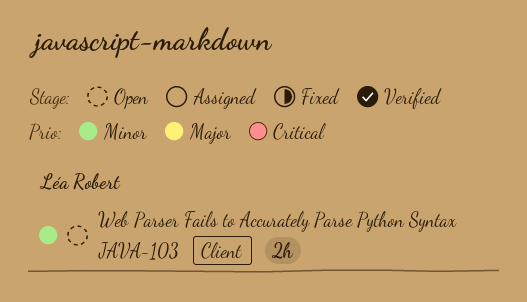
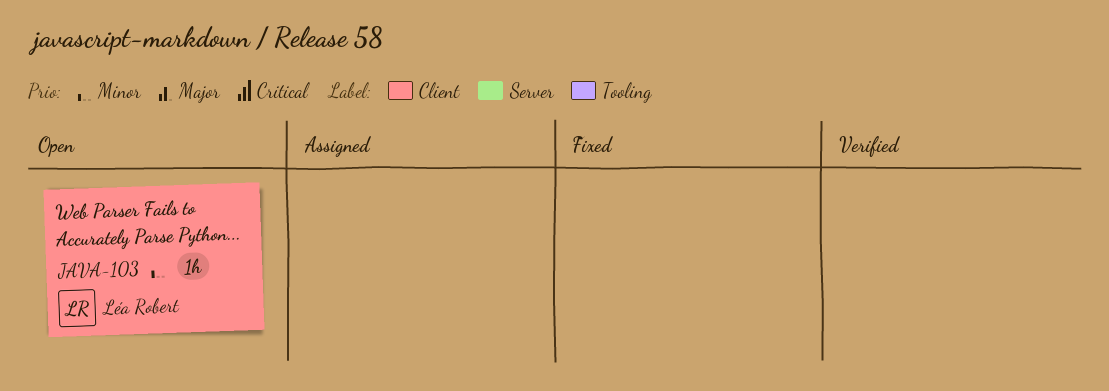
JAVA-103, estimate: 2h -> 1h

